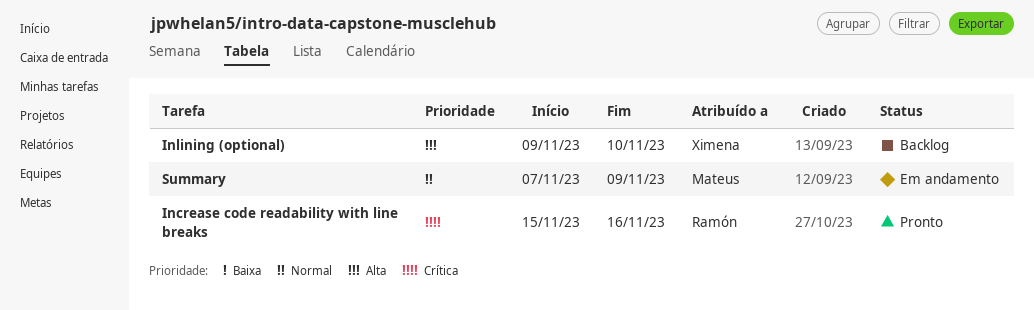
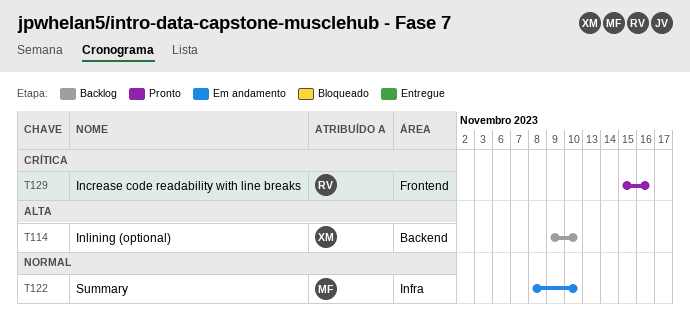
Summary, start: Nov 7 -> Nov 8
Summary, due: Nov 9 -> Nov 10

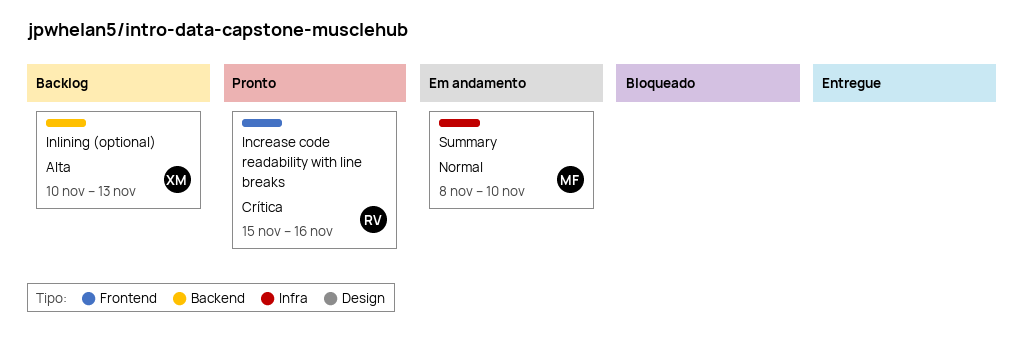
Inlining (optional), start: Nov 9 -> Nov 10
Inlining (optional), due: Nov 10 -> Nov 13

